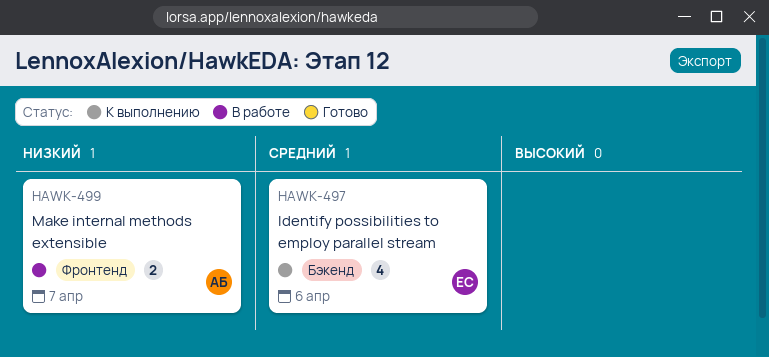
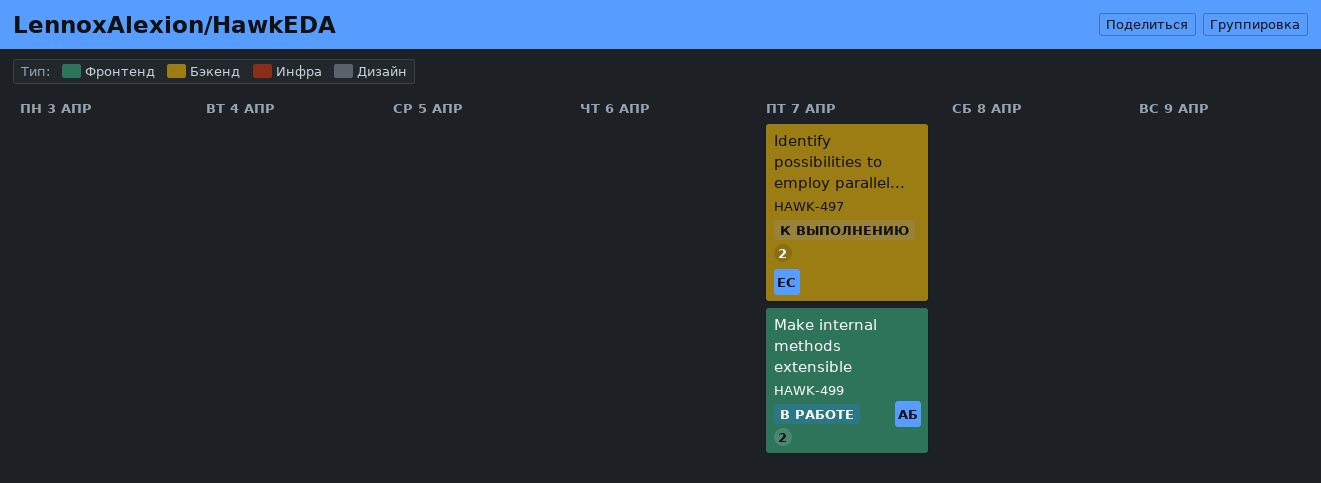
HAWK-497, estimate: 4 -> 2
HAWK-497, due: Apr 6 -> Apr 7

